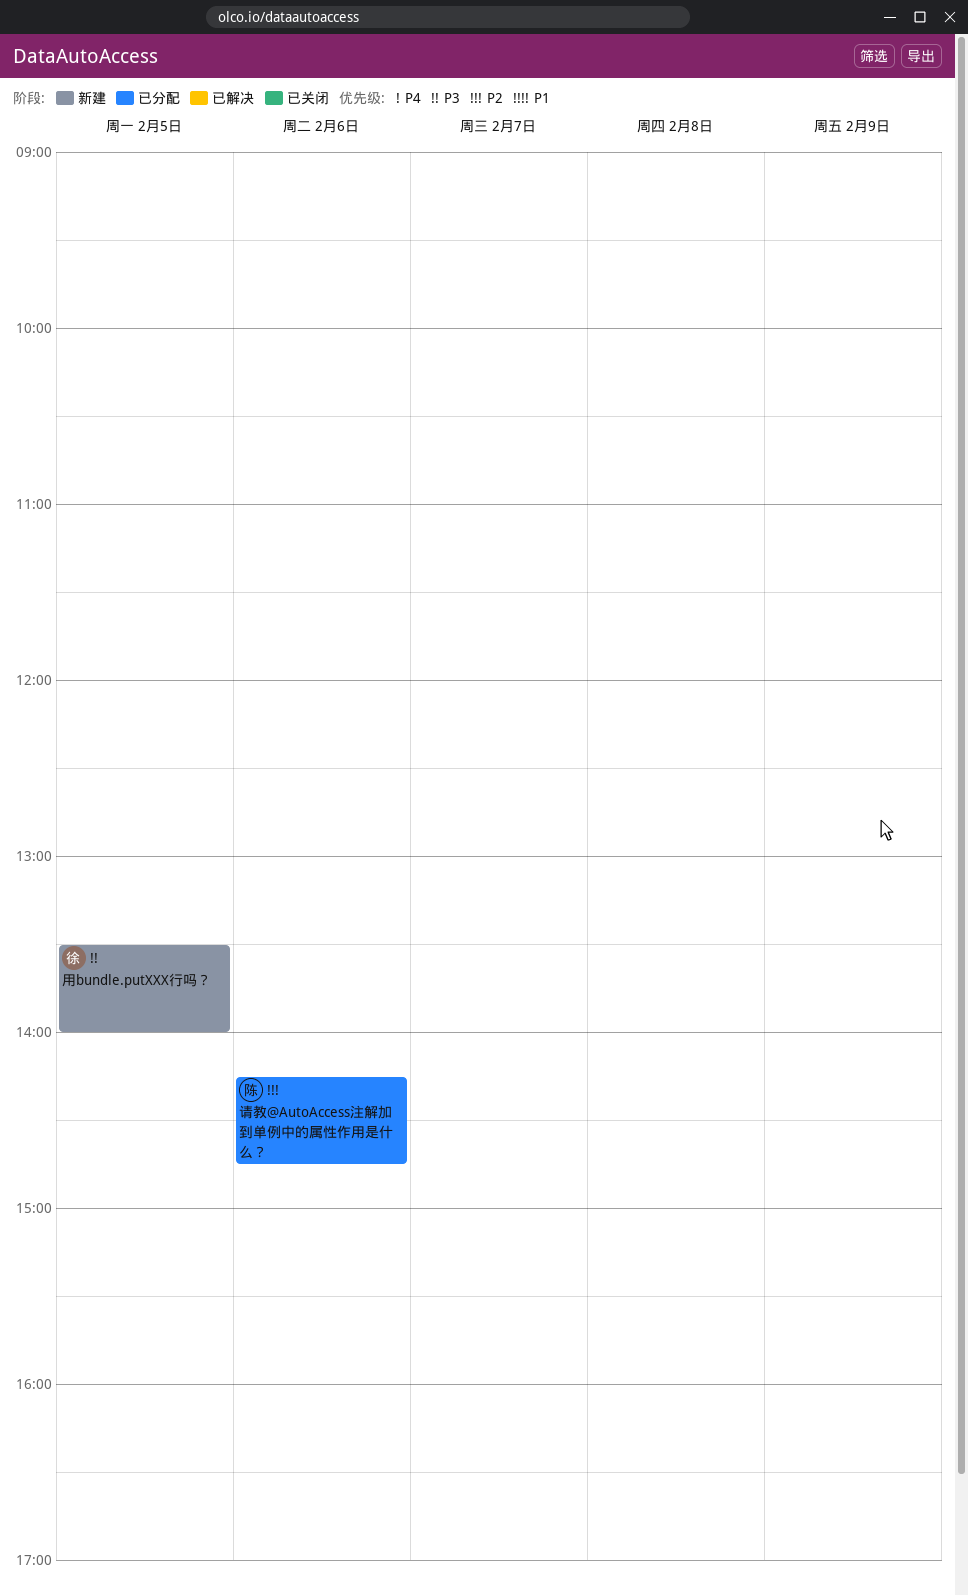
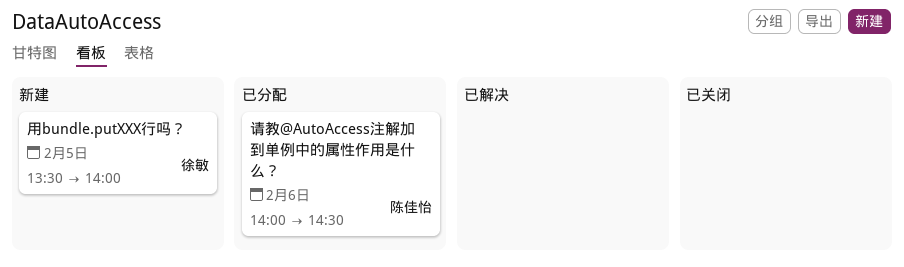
请教@AutoAccess注解加到单例中的属性作用是什么？, begins: 14:15 -> 14:00
请教@AutoAccess注解加到单例中的属性作用是什么？, ends: 14:45 -> 14:30

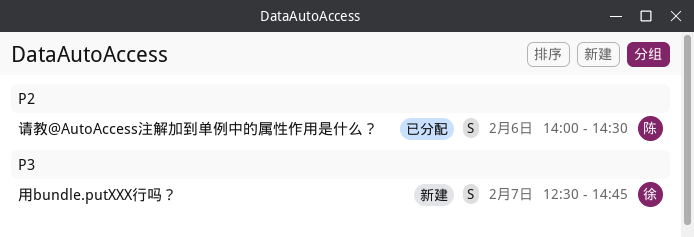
用bundle.putXXX行吗？, day: Feb 5 -> Feb 7
用bundle.putXXX行吗？, begins: 13:30 -> 12:30
用bundle.putXXX行吗？, ends: 14:00 -> 14:45

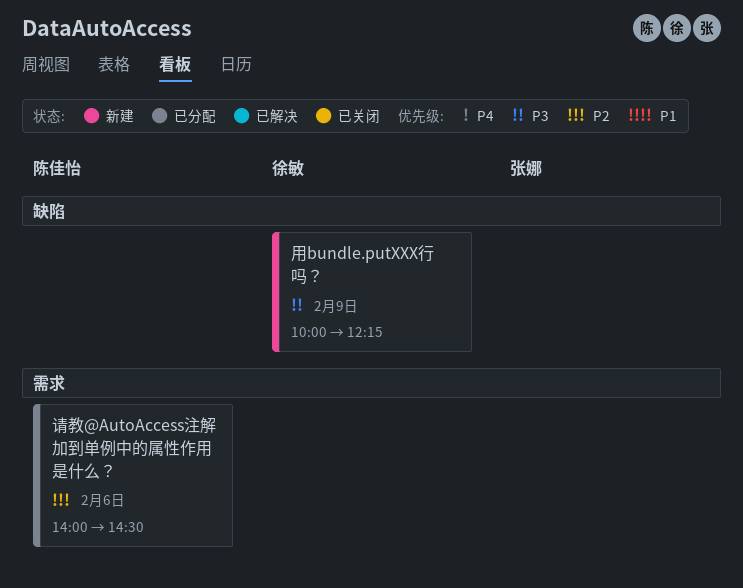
用bundle.putXXX行吗？, day: Feb 7 -> Feb 9
用bundle.putXXX行吗？, begins: 12:30 -> 10:00
用bundle.putXXX行吗？, ends: 14:45 -> 12:15

